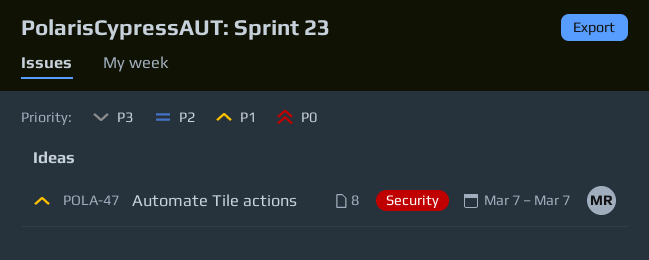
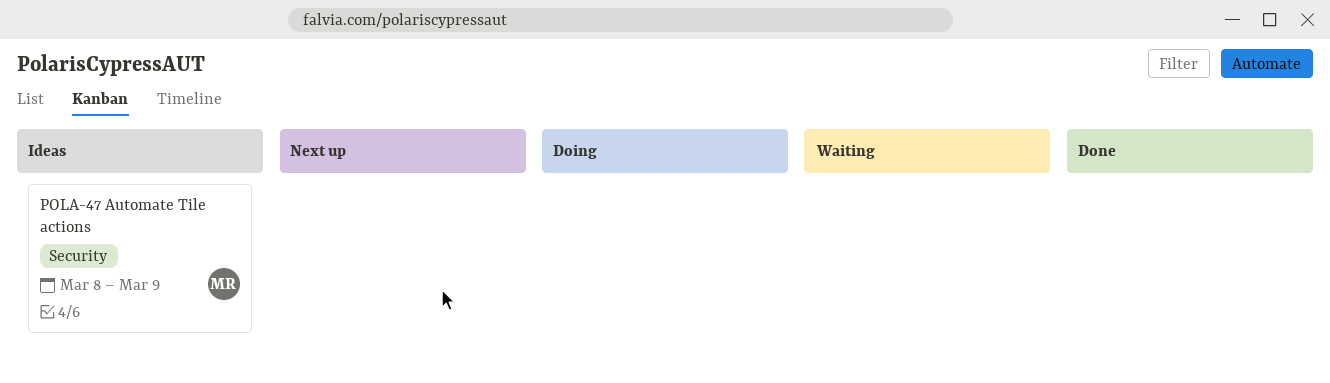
POLA-47, start: Mar 7 -> Mar 8
POLA-47, due: Mar 7 -> Mar 9

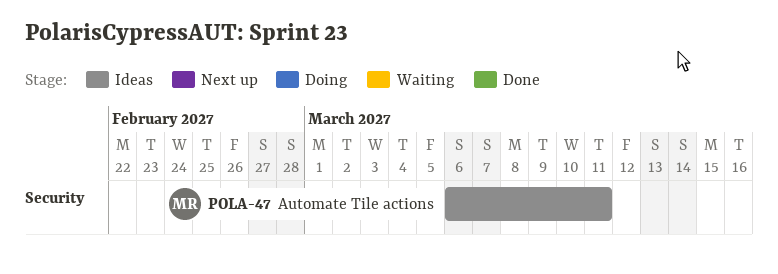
POLA-47, start: Mar 8 -> Mar 6
POLA-47, due: Mar 9 -> Mar 11

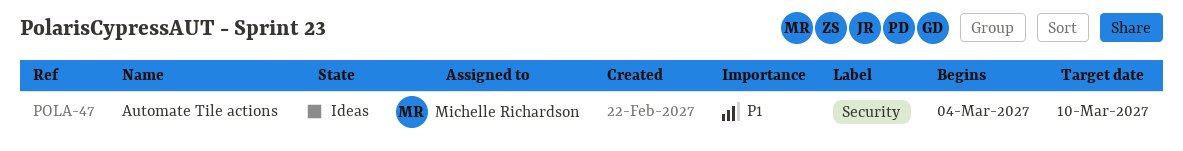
POLA-47, start: Mar 6 -> Mar 4
POLA-47, due: Mar 11 -> Mar 10

